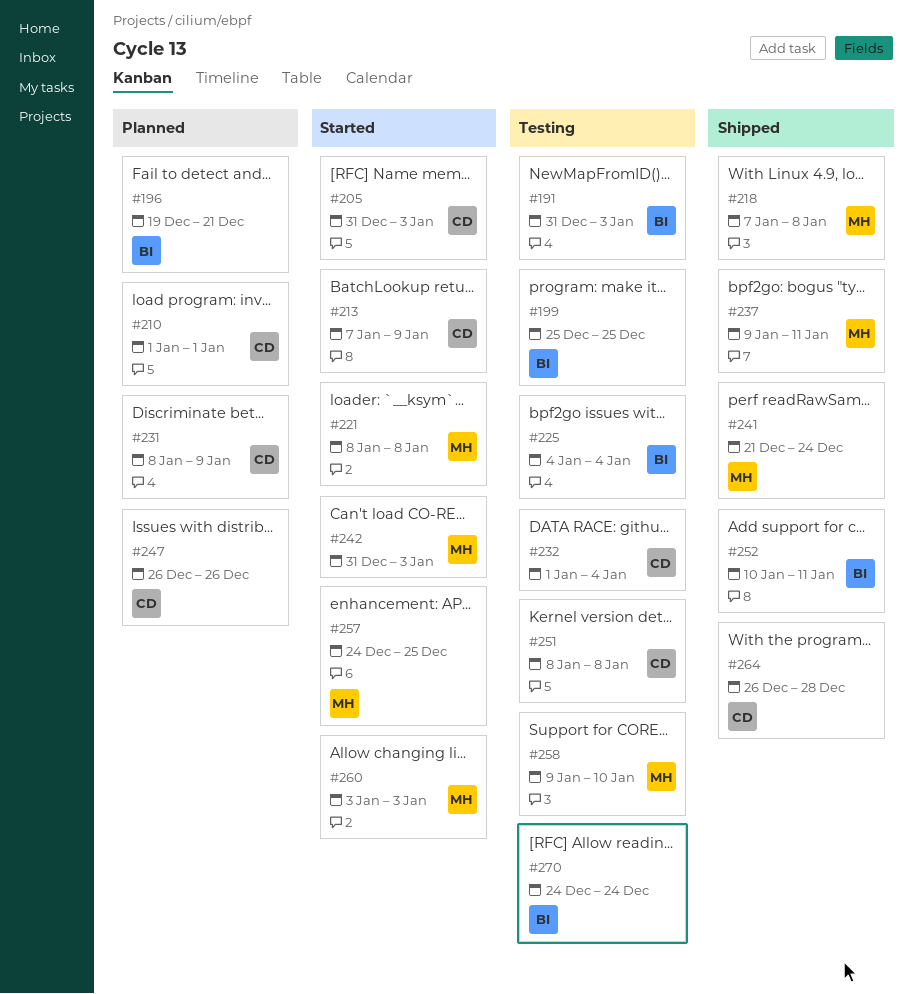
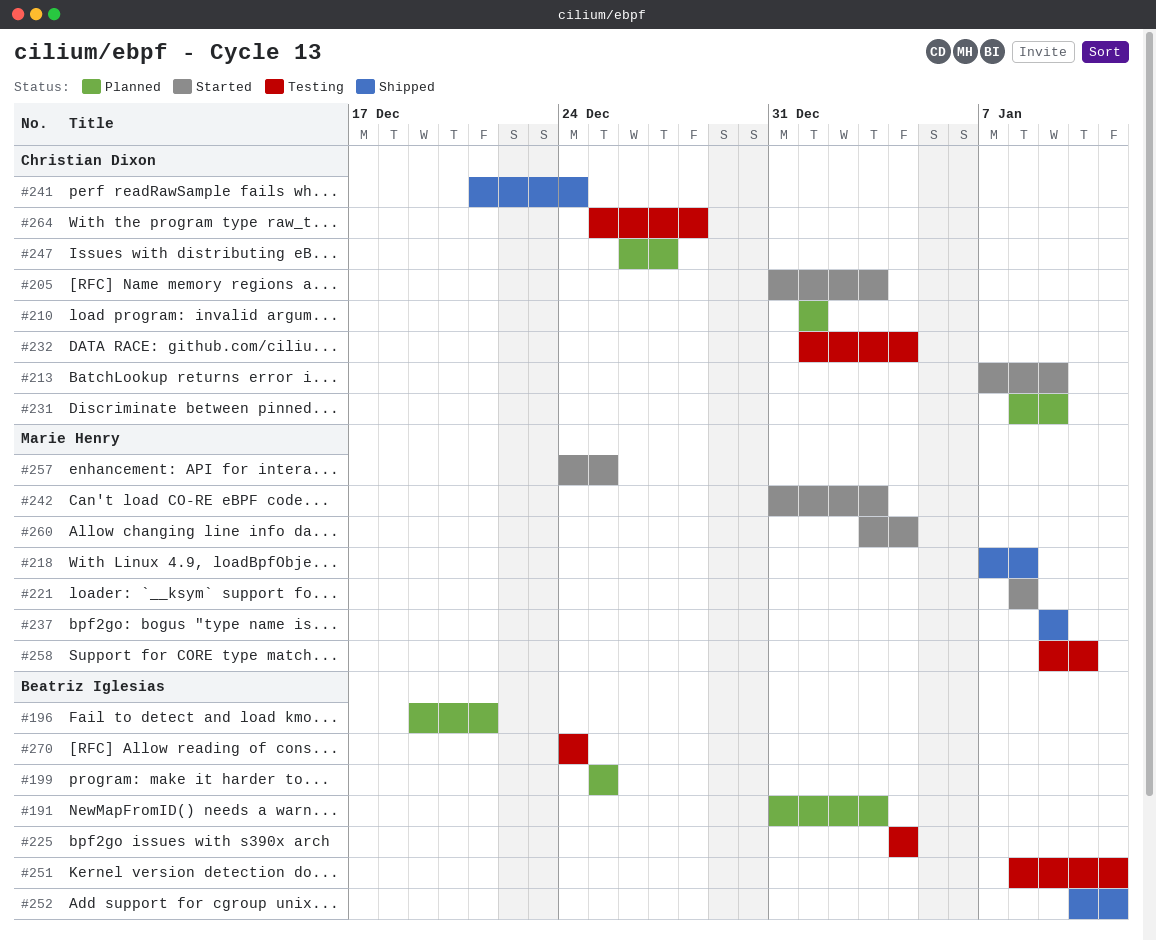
#191, status: Testing -> Planned
#199, status: Testing -> Planned
#237, due: Jan 11 -> Jan 9
#241, owner: Marie Henry -> Christian Dixon
#247, due: Dec 26 -> Dec 27
#251, owner: Christian Dixon -> Beatriz Iglesias
#251, due: Jan 8 -> Jan 11
#260, due: Jan 3 -> Jan 4
#264, status: Shipped -> Testing
#264, start: Dec 26 -> Dec 25

